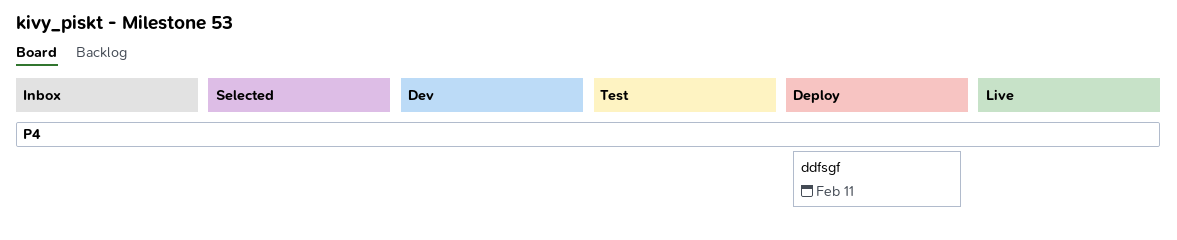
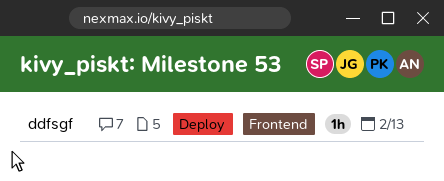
ddfsgf, due: Feb 11 -> Feb 13

